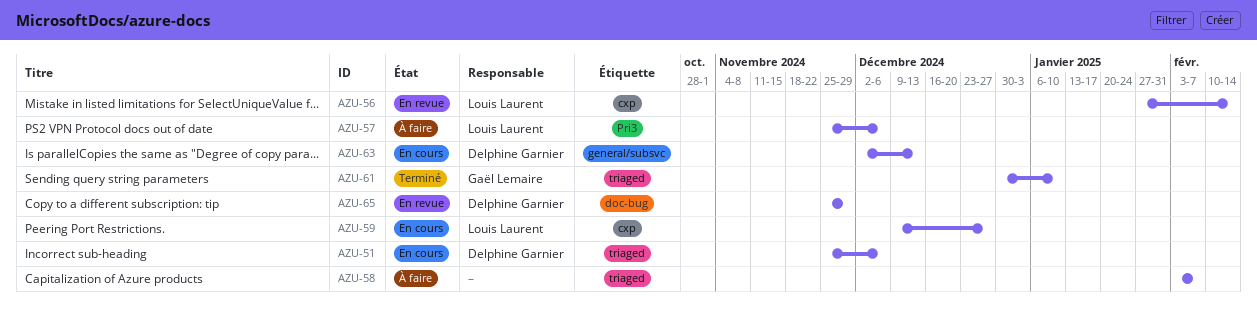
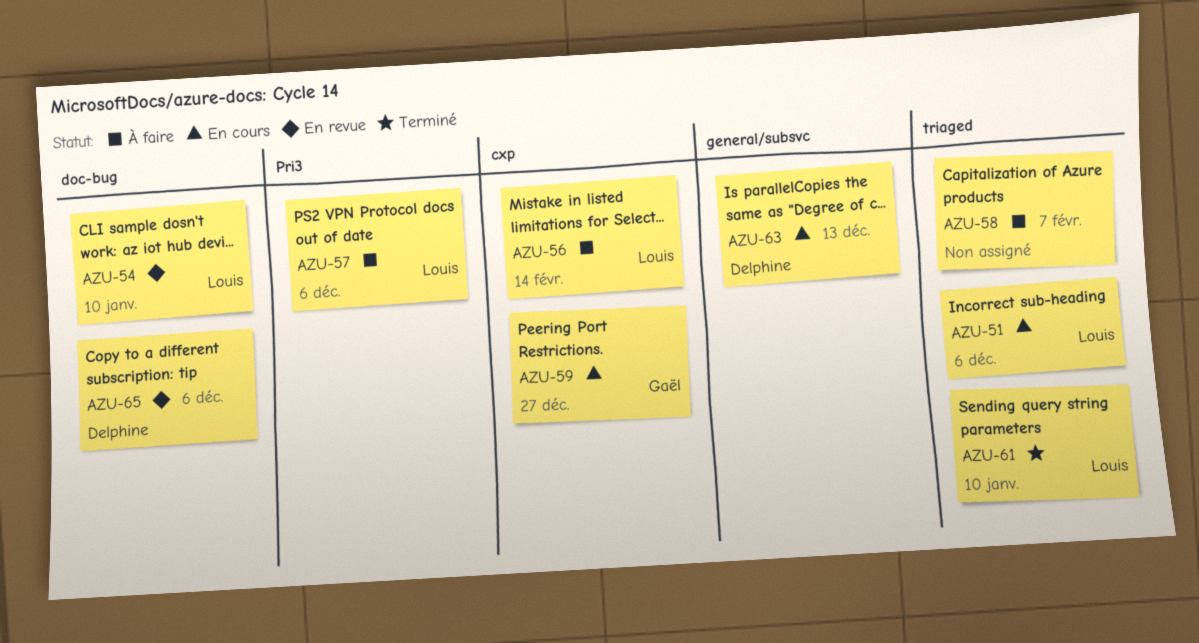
AZU-51, owner: Delphine Garnier -> Louis Laurent
AZU-54: none -> present
AZU-56, status: En revue -> À faire
AZU-59, owner: Louis Laurent -> Gaël Lemaire
AZU-61, owner: Gaël Lemaire -> Louis Laurent
AZU-65, due: Nov 29 -> Dec 6

